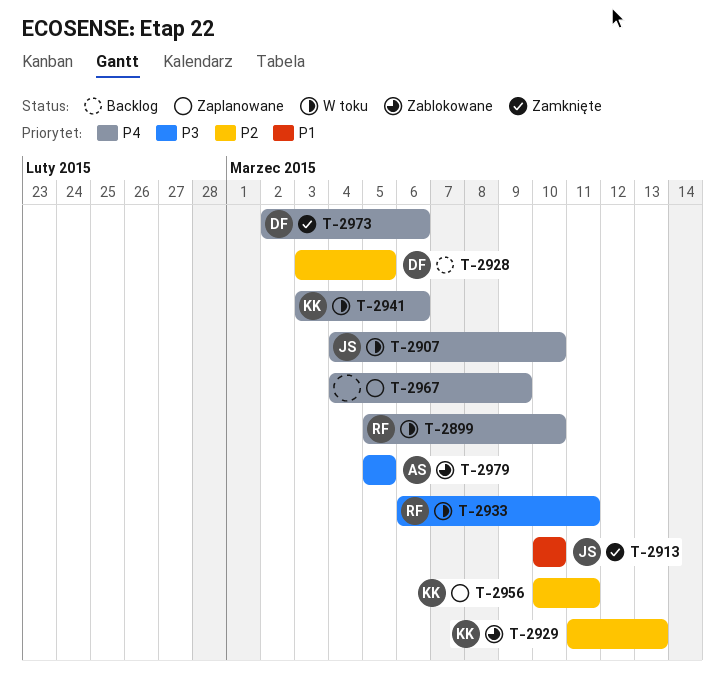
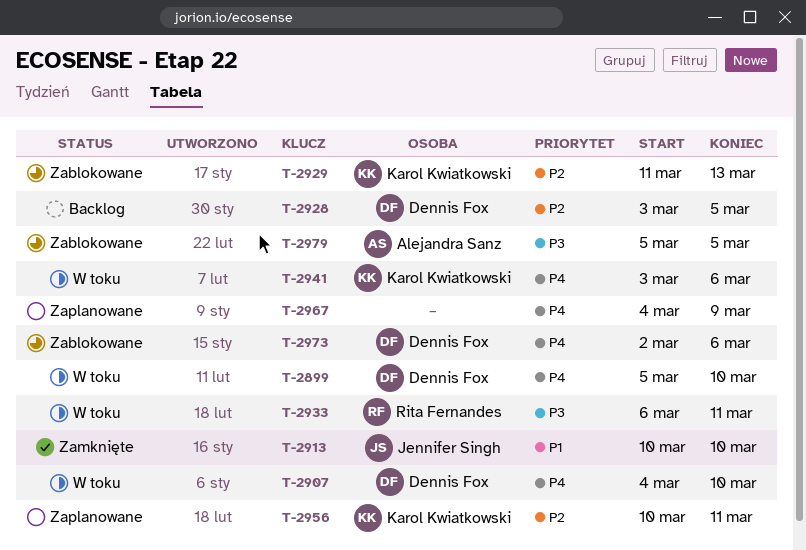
T-2899, owner: Rita Fernandes -> Dennis Fox
T-2907, owner: Jennifer Singh -> Dennis Fox
T-2973, status: Zamknięte -> Zablokowane

